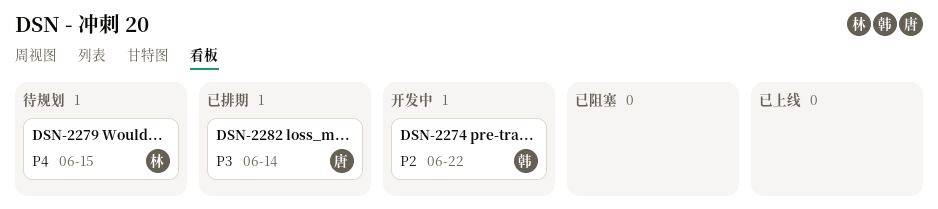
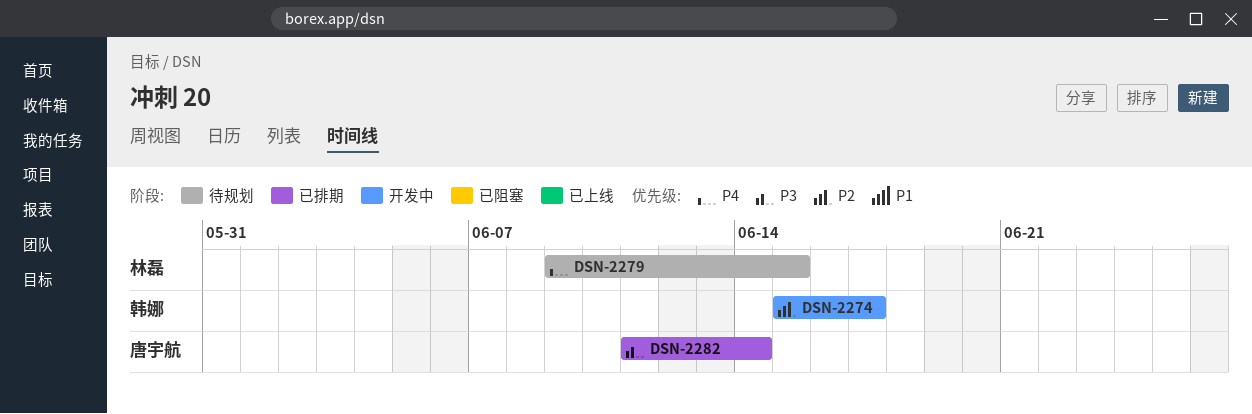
DSN-2274, due: Jun 22 -> Jun 17

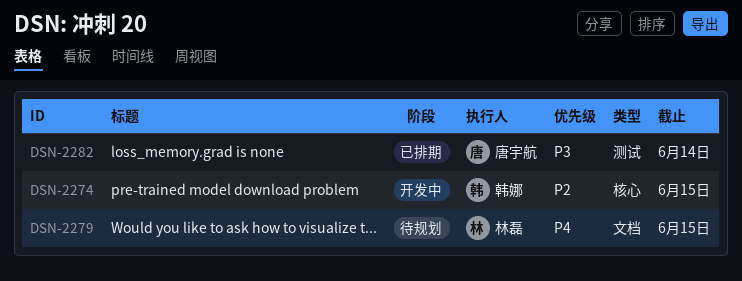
DSN-2274, due: Jun 17 -> Jun 15

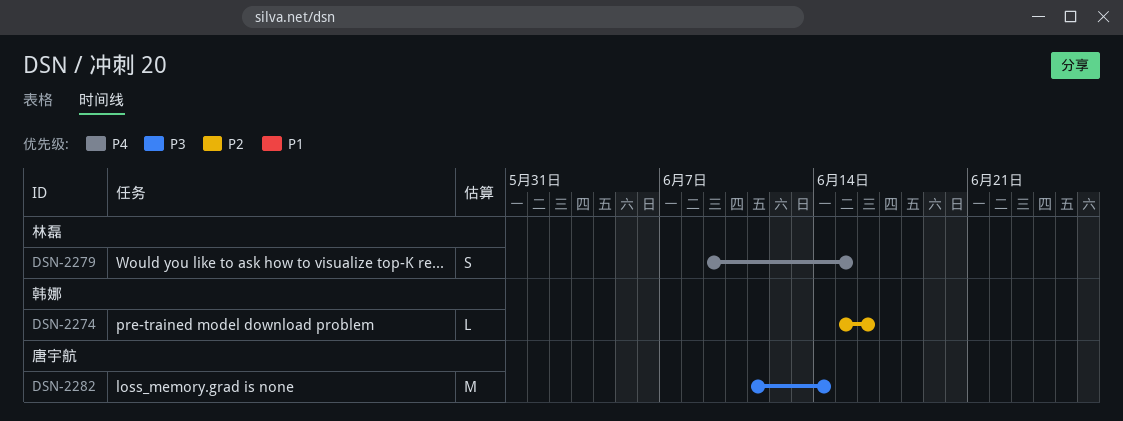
DSN-2274, due: Jun 15 -> Jun 16

